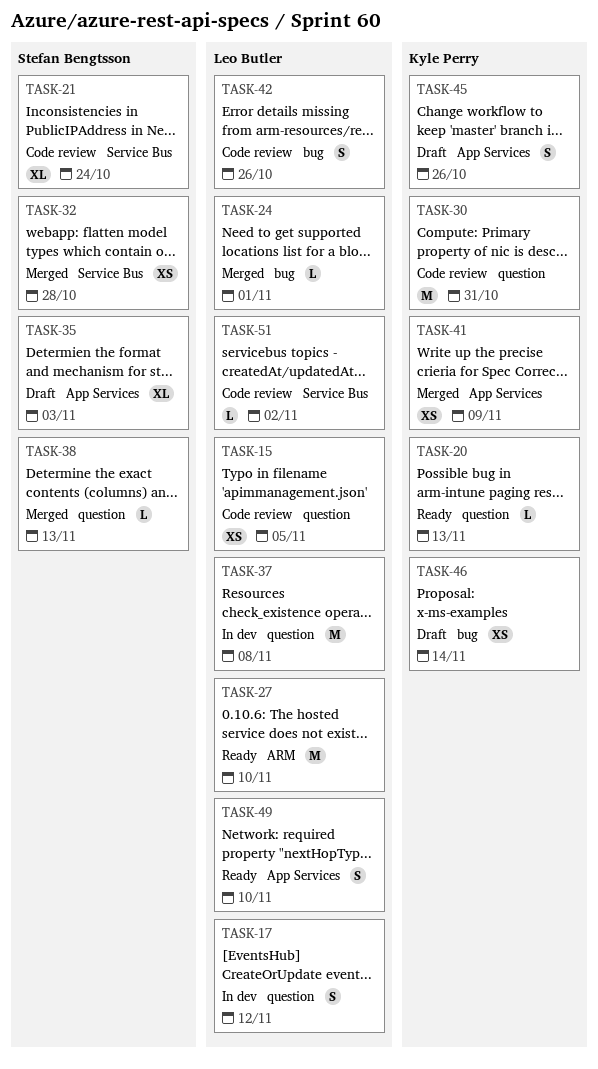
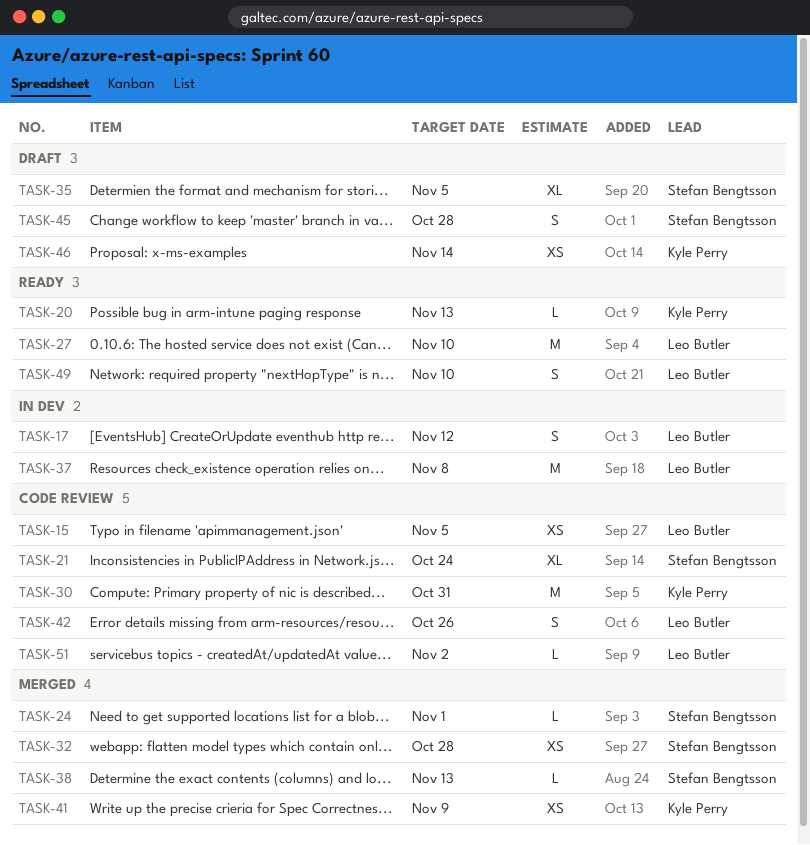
TASK-24, owner: Leo Butler -> Stefan Bengtsson
TASK-35, due: Nov 3 -> Nov 5
TASK-45, owner: Kyle Perry -> Stefan Bengtsson
TASK-45, due: Oct 26 -> Oct 28

